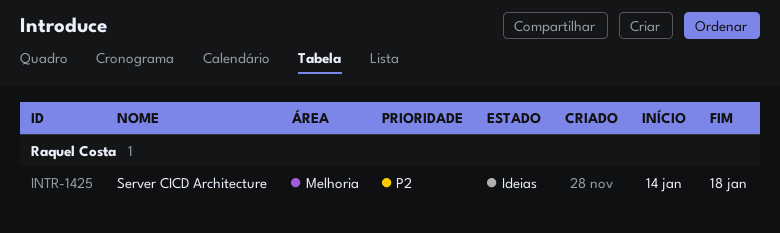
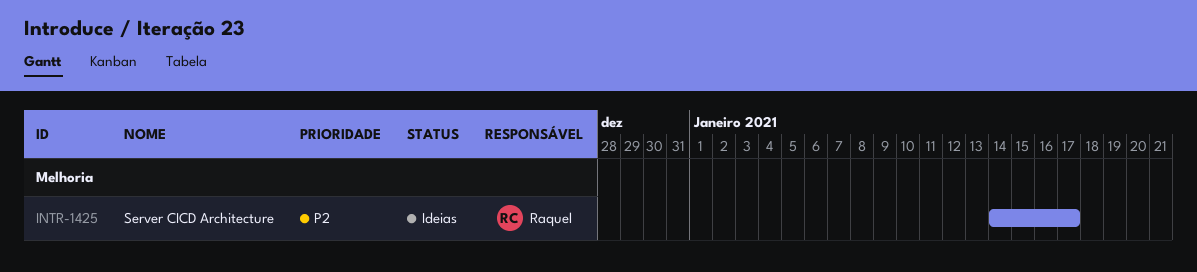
INTR-1425, due: Jan 18 -> Jan 17

